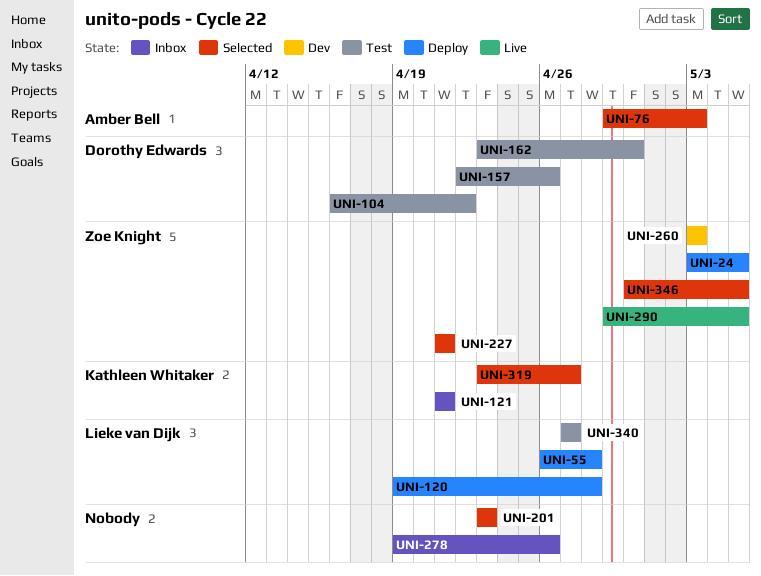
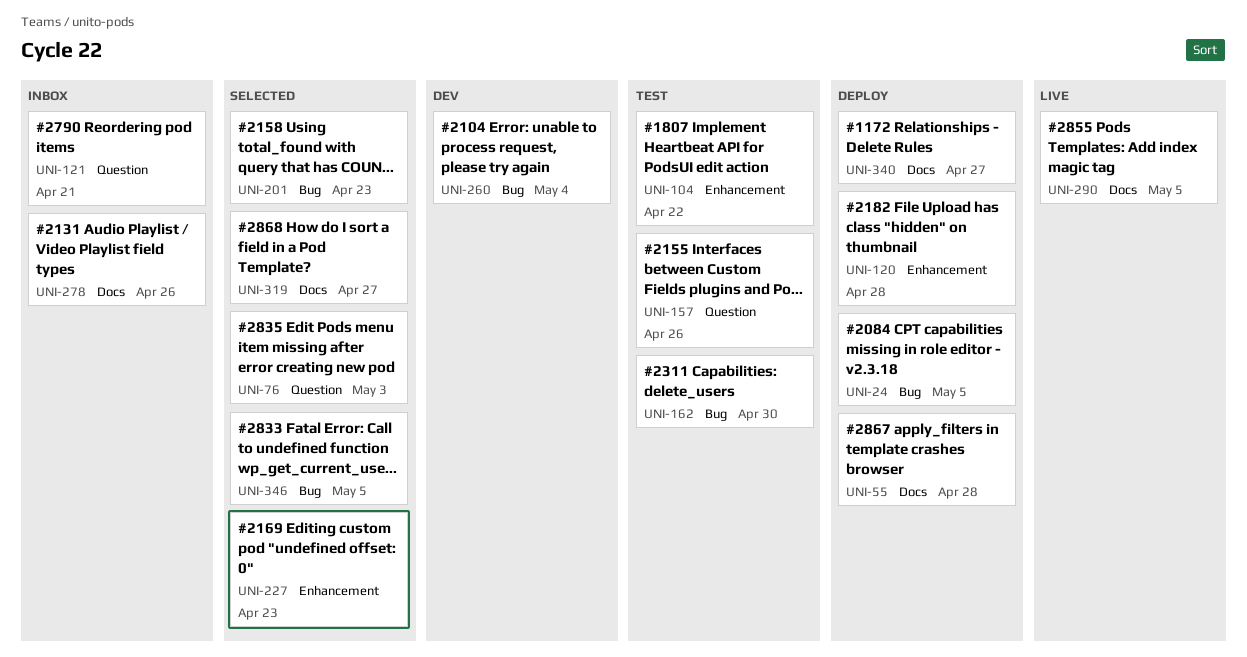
UNI-227, due: Apr 21 -> Apr 23
UNI-260, due: May 3 -> May 4
UNI-340, status: Test -> Deploy

